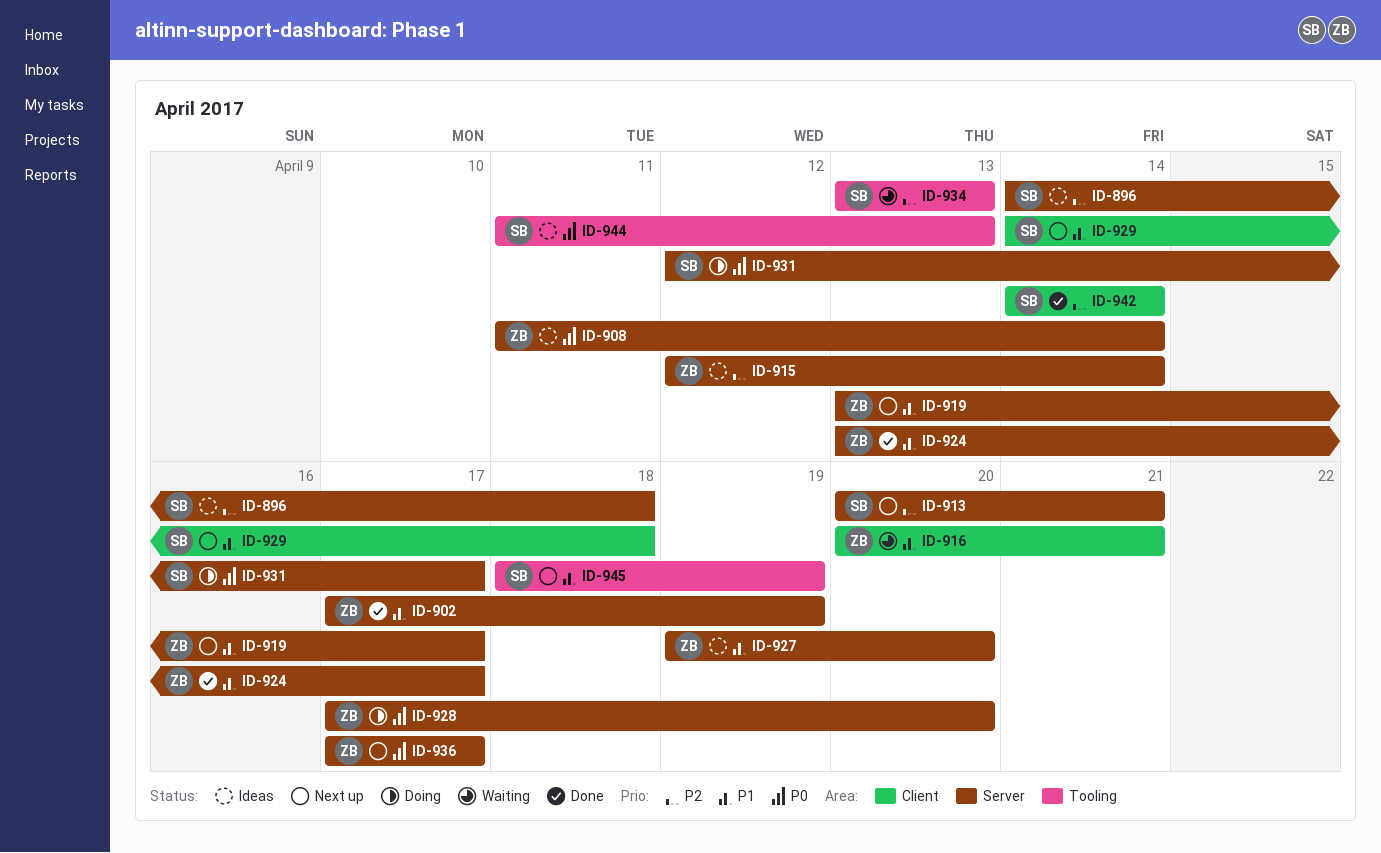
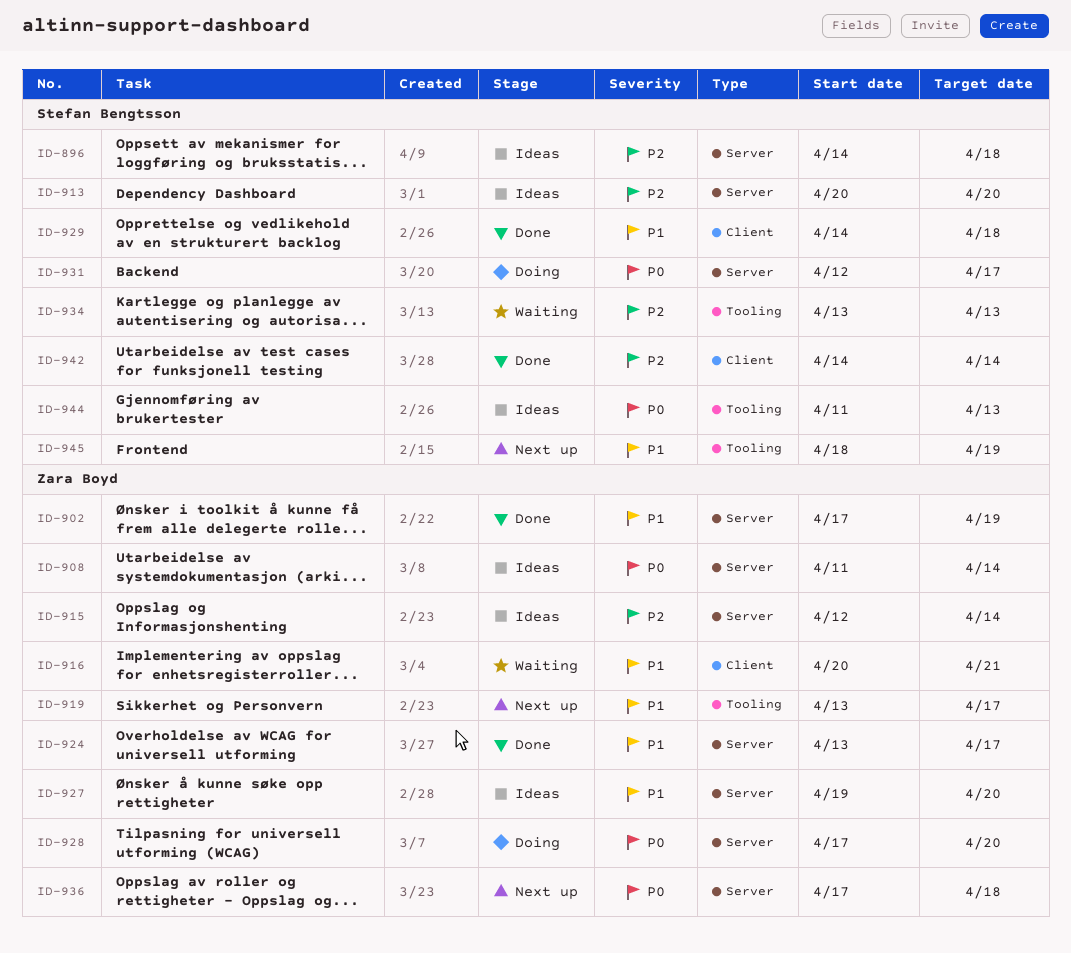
ID-913, status: Next up -> Ideas
ID-913, due: Apr 21 -> Apr 20
ID-919, label: Server -> Tooling
ID-929, status: Next up -> Done
ID-936, due: Apr 17 -> Apr 18

